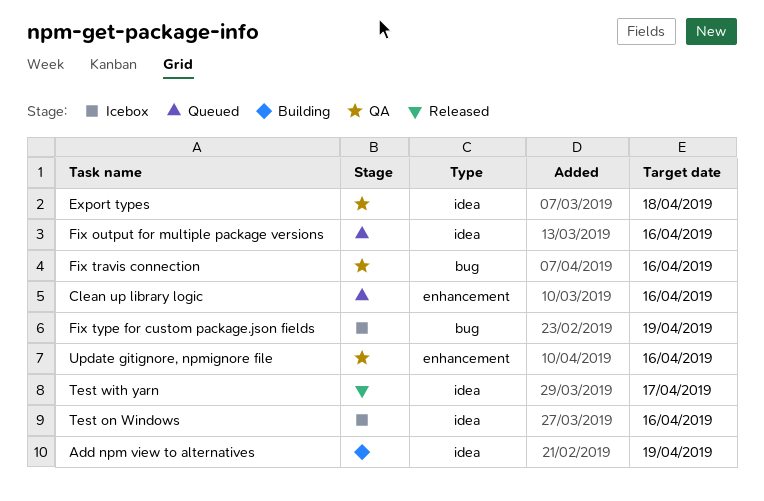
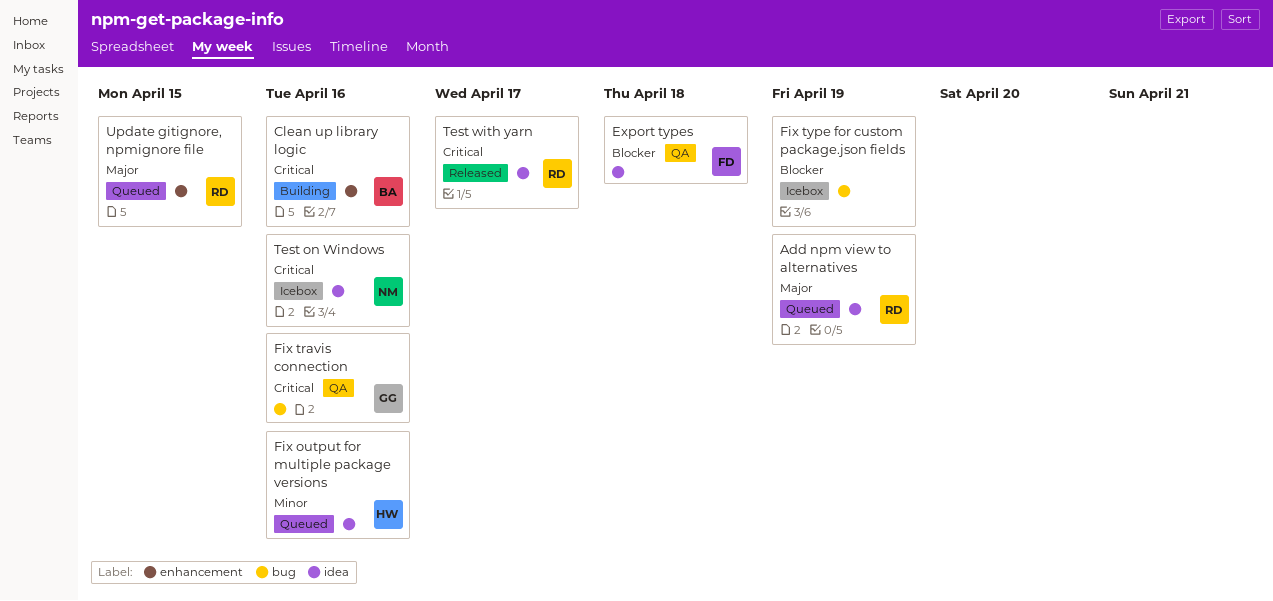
Add npm view to alternatives, status: Building -> Queued
Clean up library logic, status: Queued -> Building
Update gitignore, npmignore file, status: QA -> Queued
Update gitignore, npmignore file, due: Apr 16 -> Apr 15

